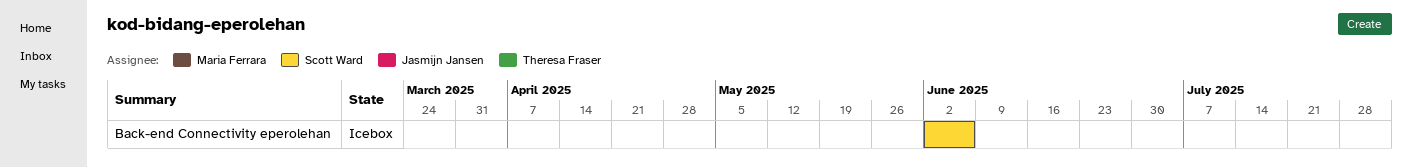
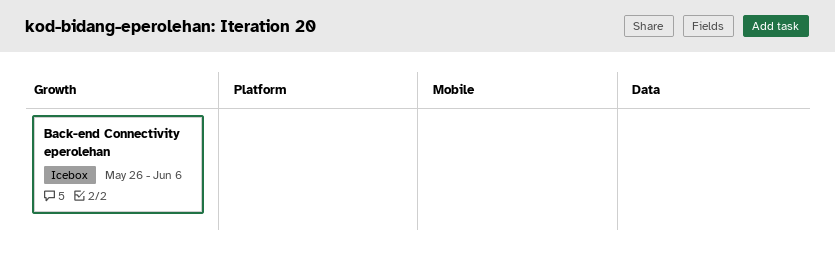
Back-end Connectivity eperolehan, start: Jun 2 -> May 26

